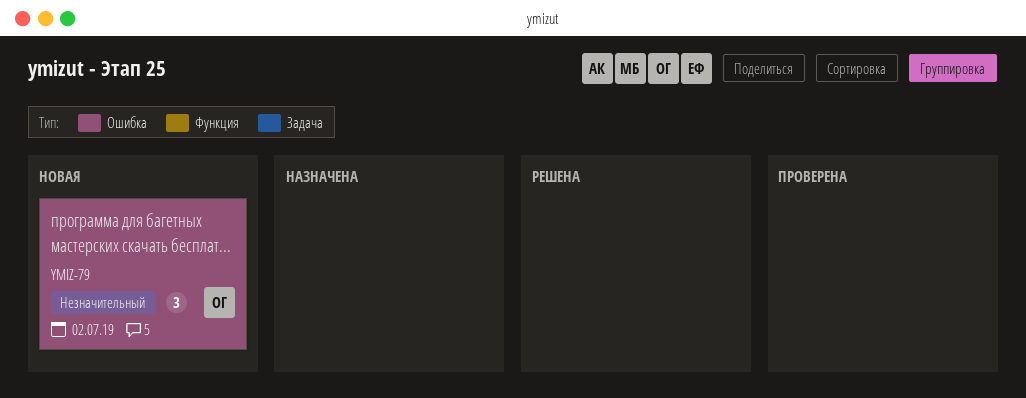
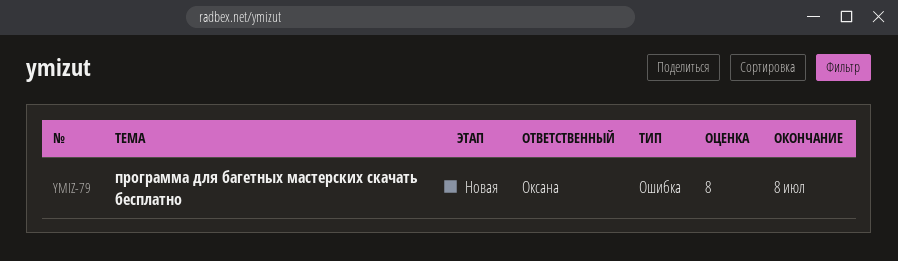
YMIZ-79, estimate: 3 -> 8
YMIZ-79, due: Jul 2 -> Jul 8

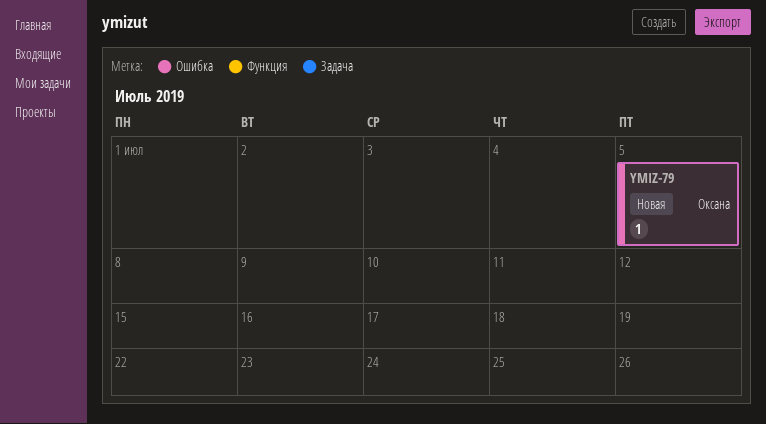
YMIZ-79, estimate: 8 -> 1
YMIZ-79, due: Jul 8 -> Jul 5

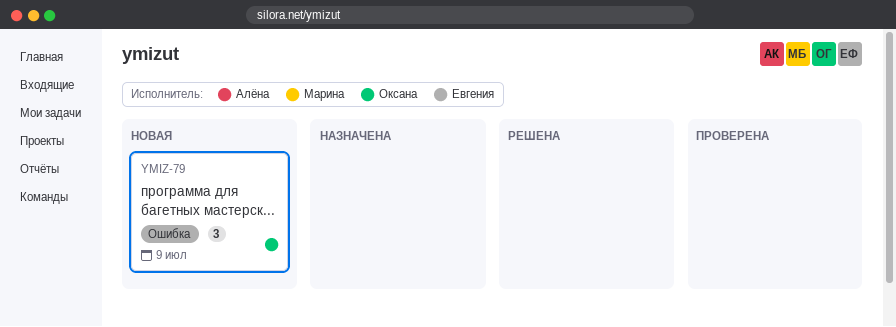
YMIZ-79, estimate: 1 -> 3
YMIZ-79, due: Jul 5 -> Jul 9

